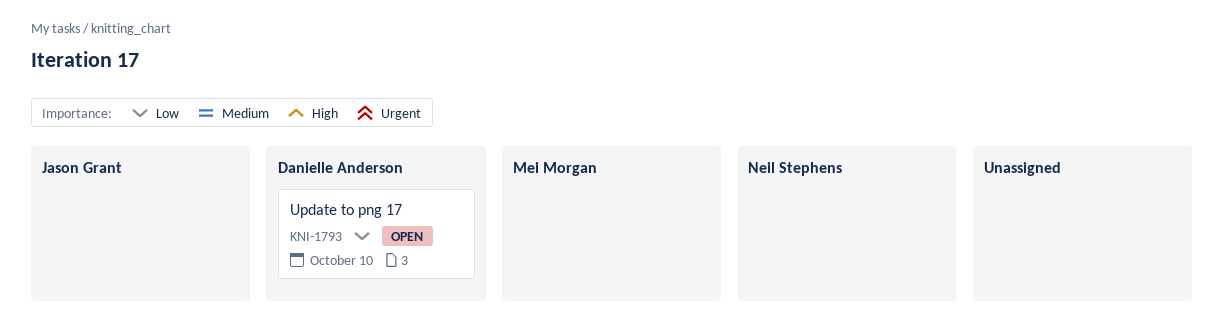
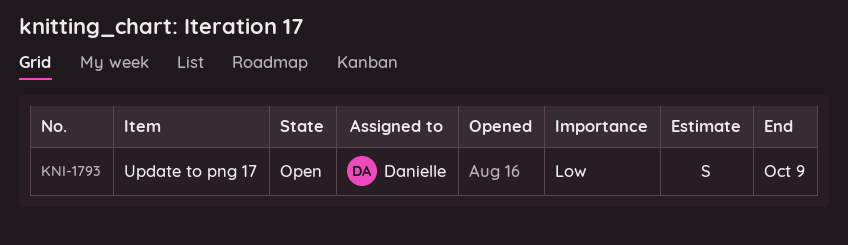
KNI-1793, due: Oct 10 -> Oct 9

